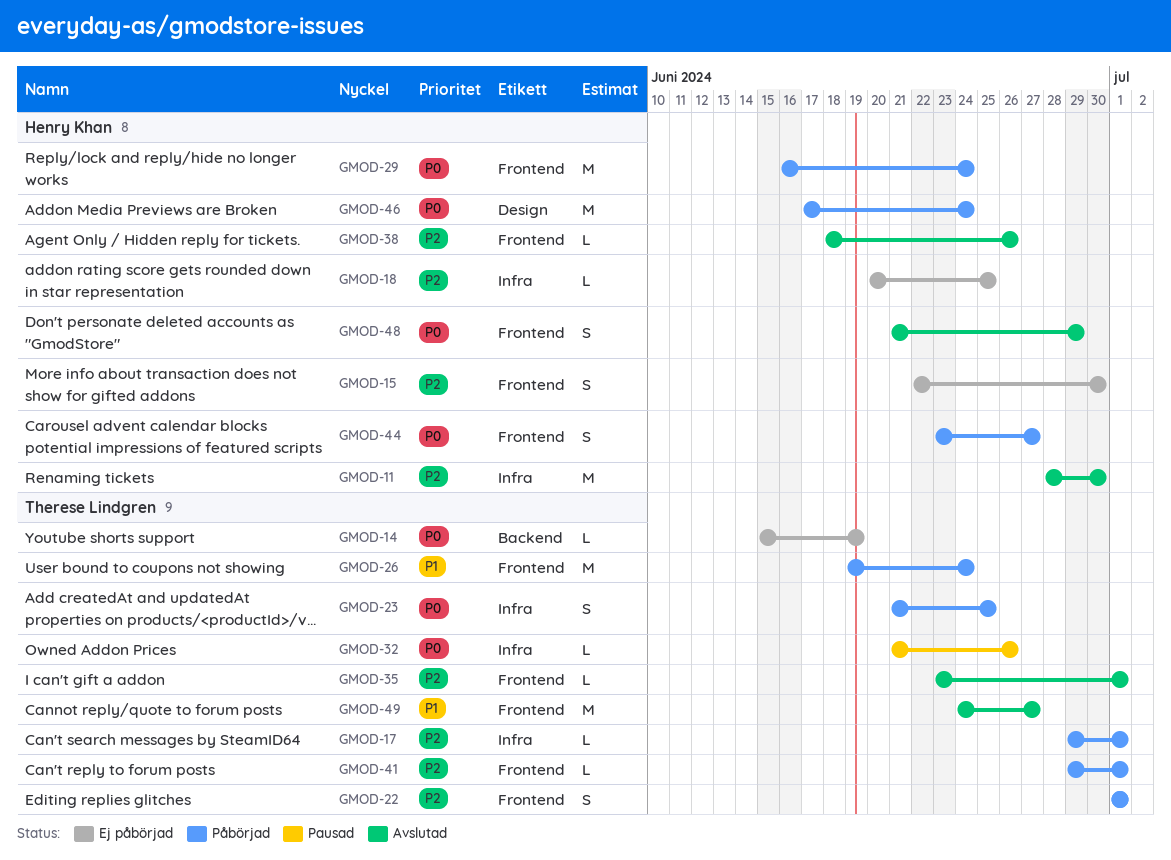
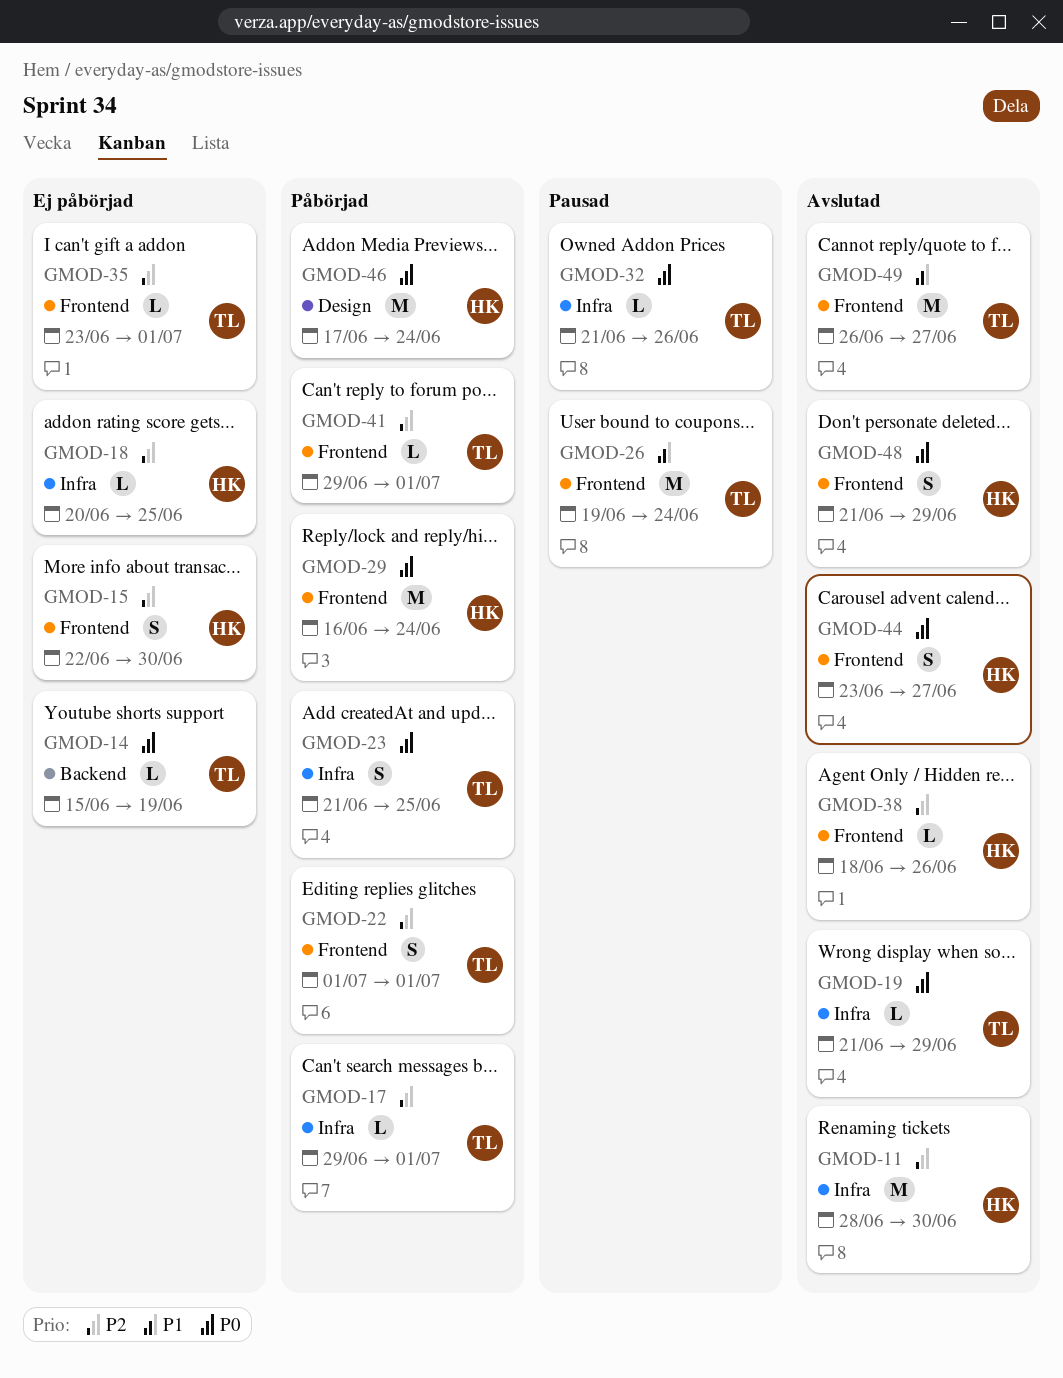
GMOD-19: none -> present
GMOD-26, status: Påbörjad -> Pausad
GMOD-35, status: Avslutad -> Ej påbörjad
GMOD-44, status: Påbörjad -> Avslutad
GMOD-49, start: Jun 24 -> Jun 26

